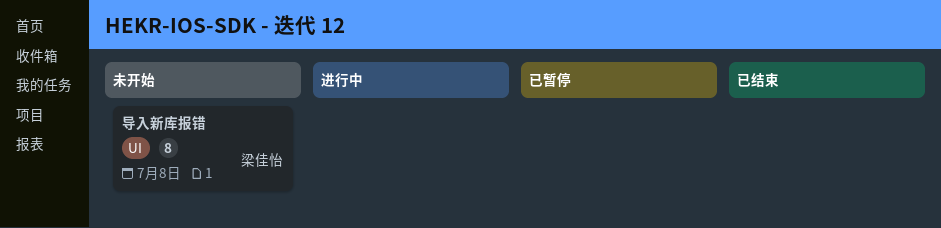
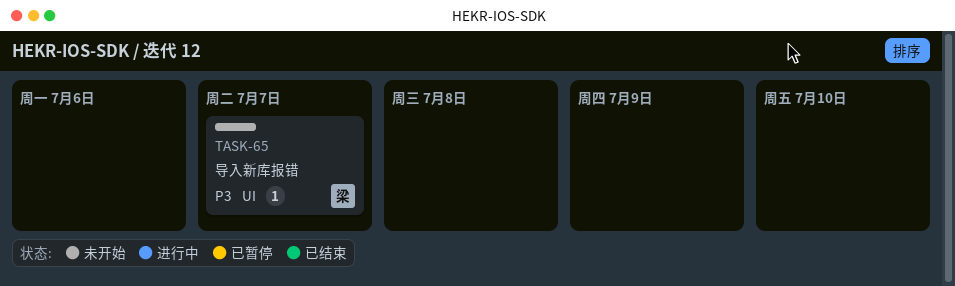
导入新库报错, estimate: 8 -> 1
导入新库报错, due: Jul 8 -> Jul 7

